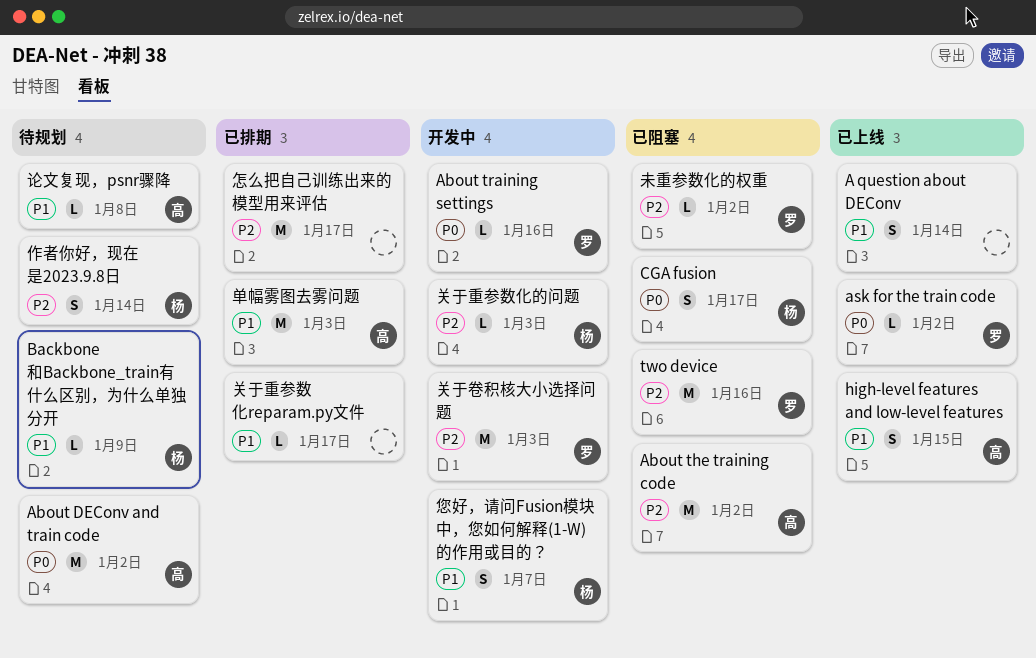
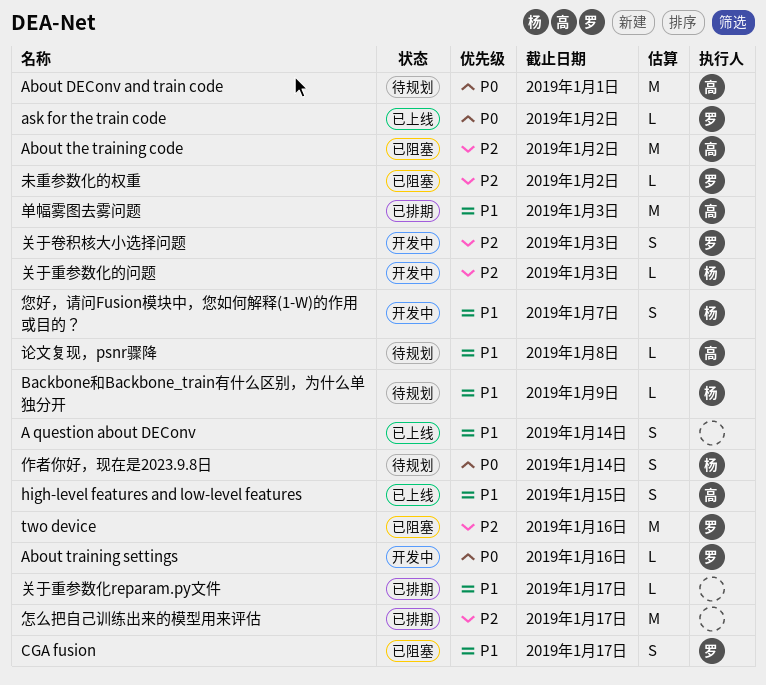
About DEConv and train code, due: Jan 2 -> Jan 1
CGA fusion, owner: 杨 -> 罗
CGA fusion, priority: P0 -> P1
作者你好，现在是2023.9.8日, priority: P2 -> P0
关于卷积核大小选择问题, estimate: M -> S

